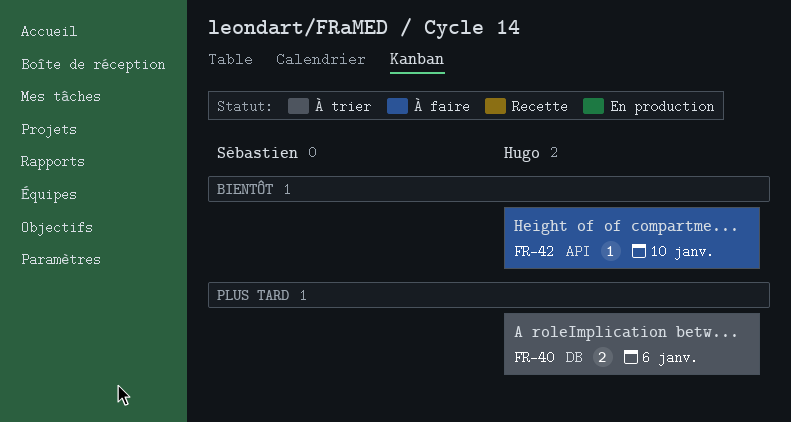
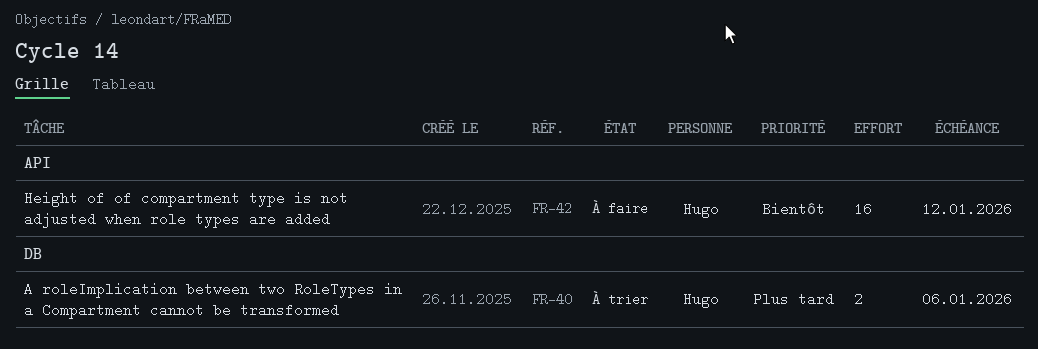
FR-42, estimate: 1 -> 16
FR-42, due: Jan 10 -> Jan 12

